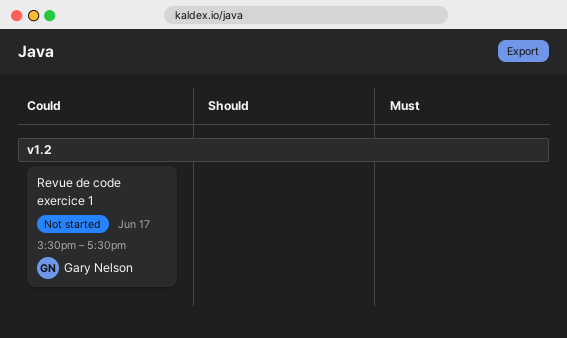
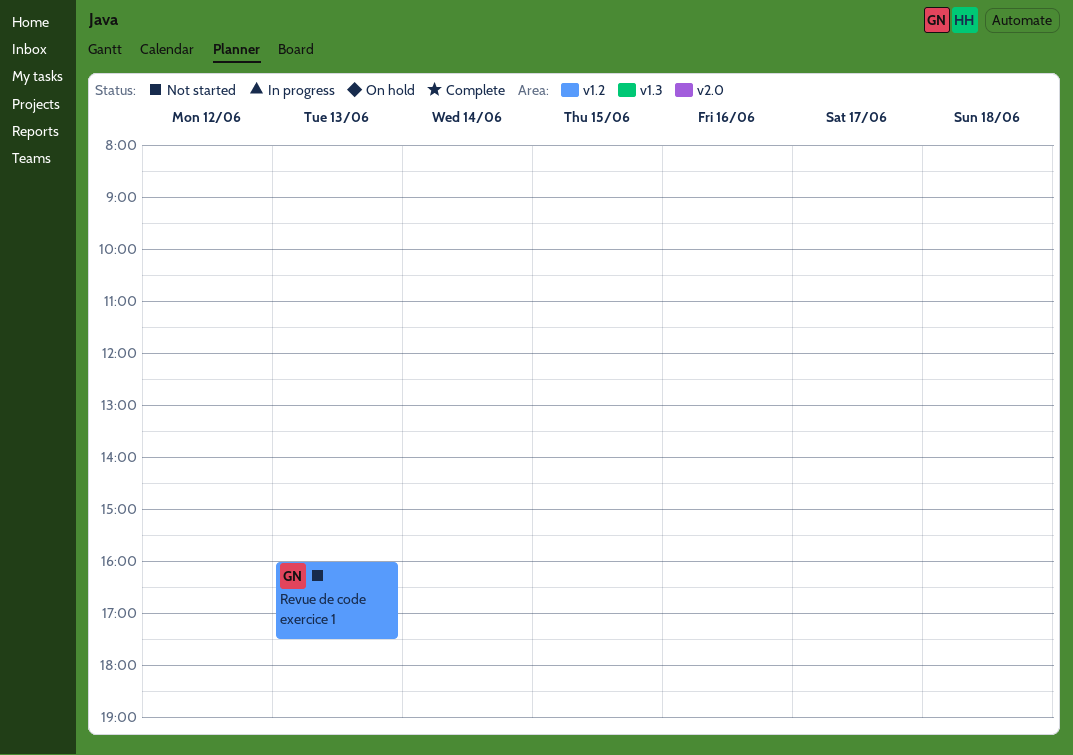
Revue de code exercice 1, day: Jun 17 -> Jun 13
Revue de code exercice 1, begins: 15:30 -> 16:00

